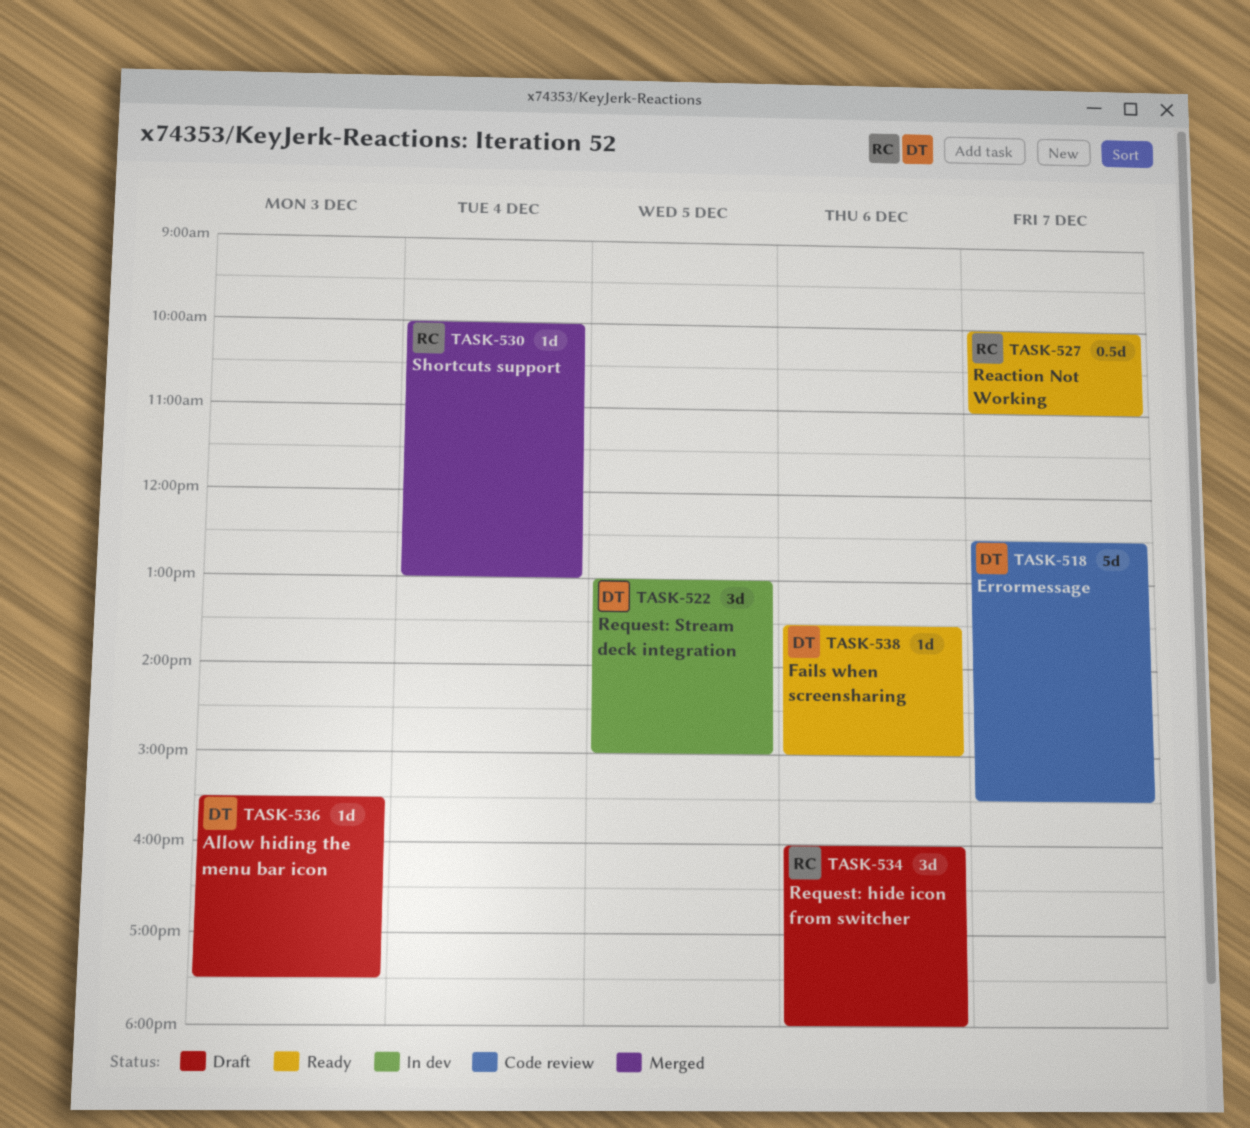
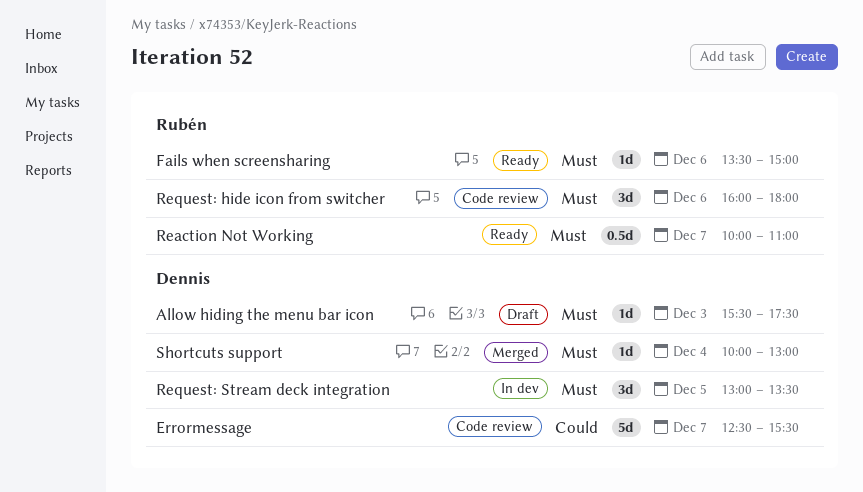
Fails when screensharing, owner: Dennis -> Rubén
Request: hide icon from switcher, status: Draft -> Code review
Request: Stream deck integration, ends: 15:00 -> 13:30
Shortcuts support, owner: Rubén -> Dennis

